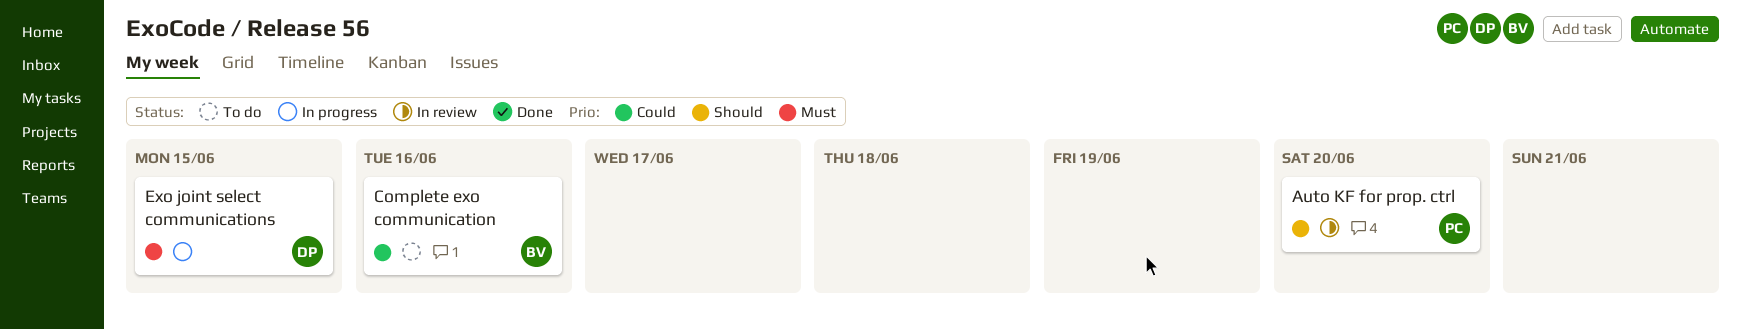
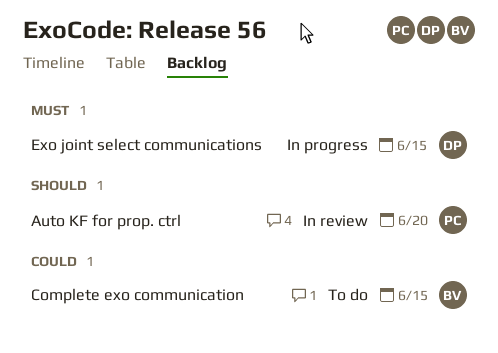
Complete exo communication, due: Jun 16 -> Jun 15

